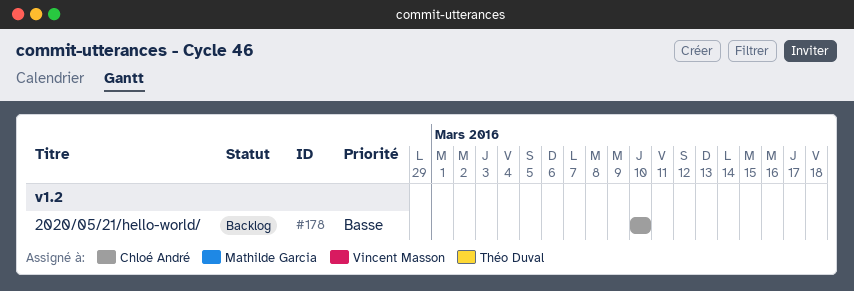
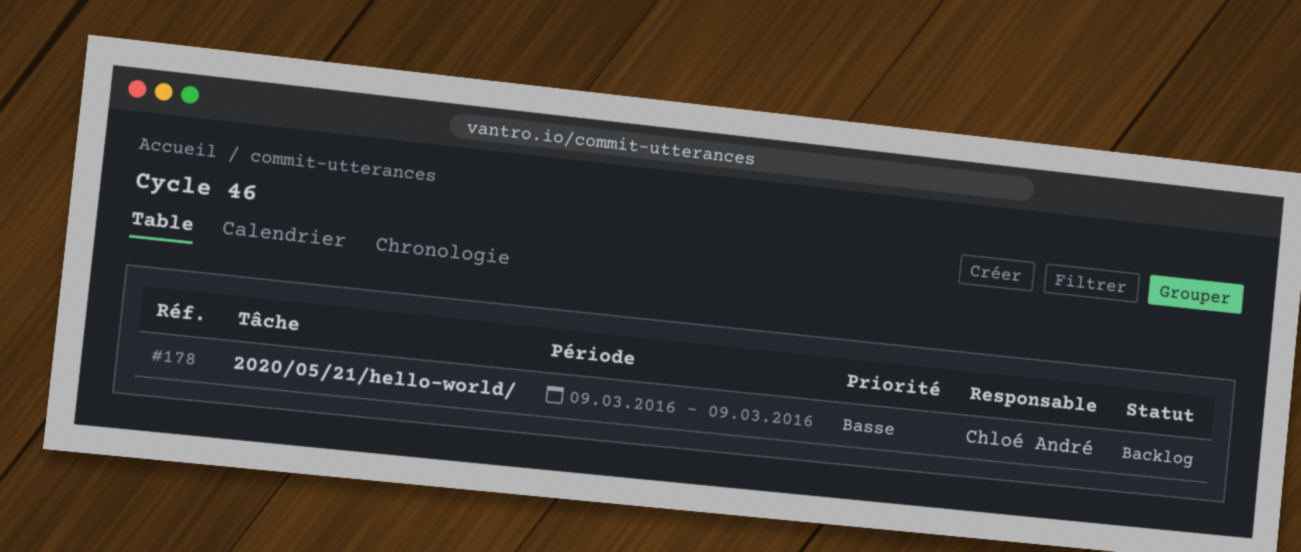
#178, start: Mar 10 -> Mar 9
#178, due: Mar 10 -> Mar 9

